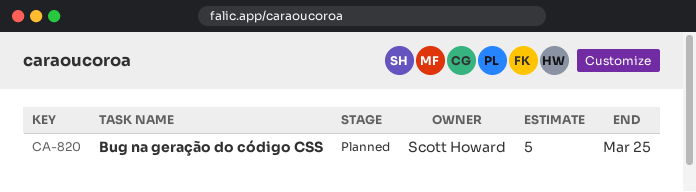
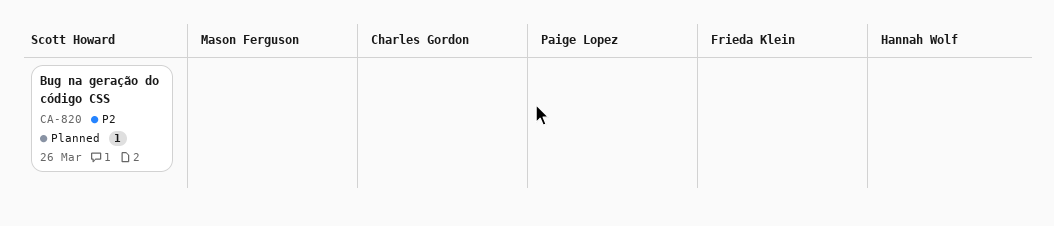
CA-820, estimate: 5 -> 1
CA-820, due: Mar 25 -> Mar 26

